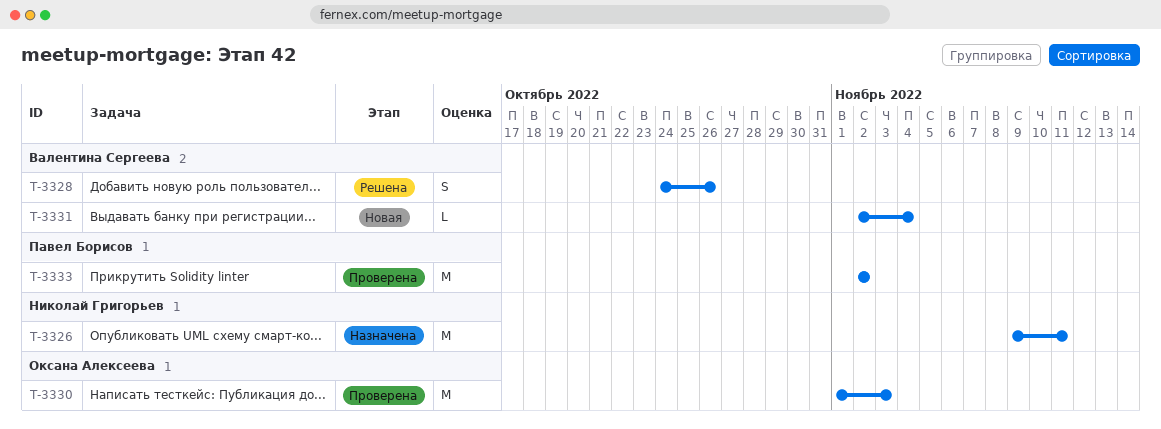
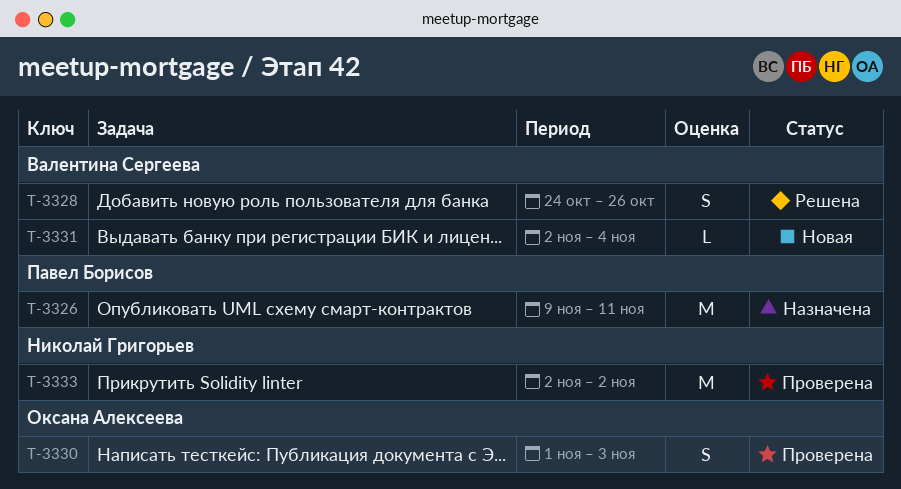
T-3326, owner: Николай Григорьев -> Павел Борисов
T-3330, estimate: M -> S
T-3333, owner: Павел Борисов -> Николай Григорьев

